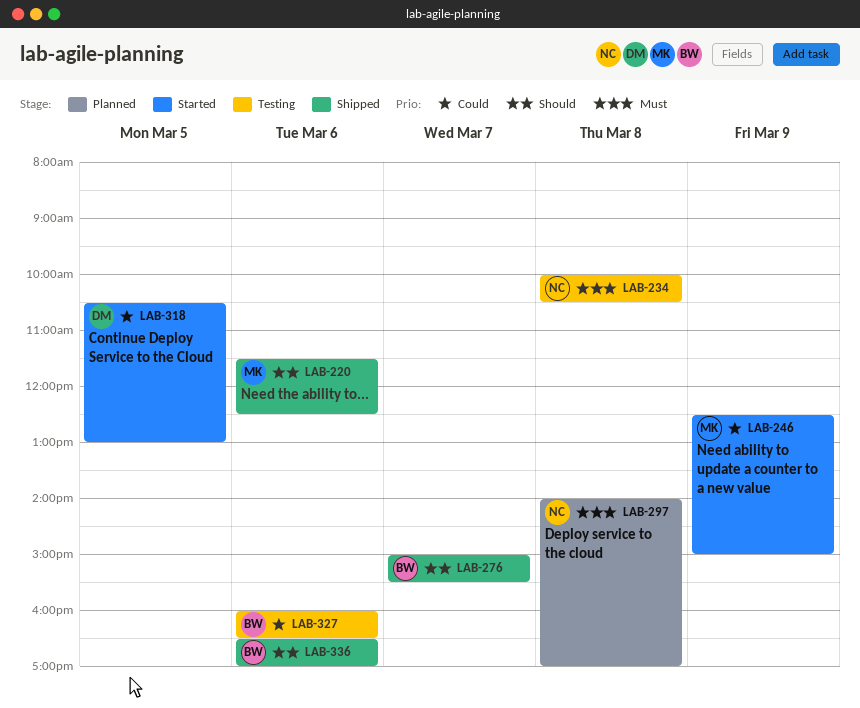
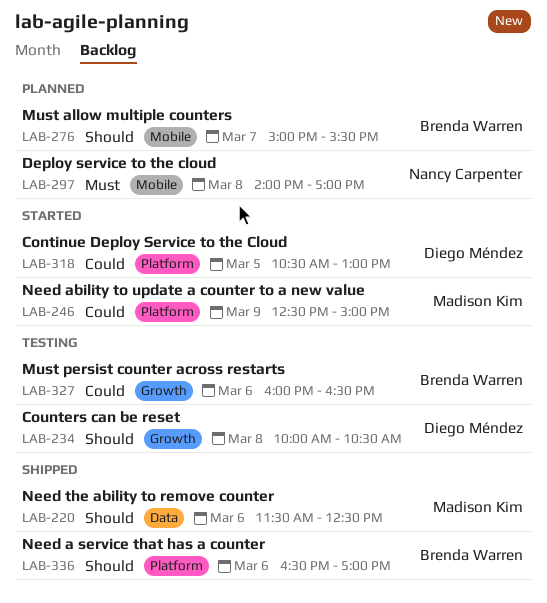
LAB-234, owner: Nancy Carpenter -> Diego Méndez
LAB-234, priority: Must -> Should
LAB-276, status: Shipped -> Planned

